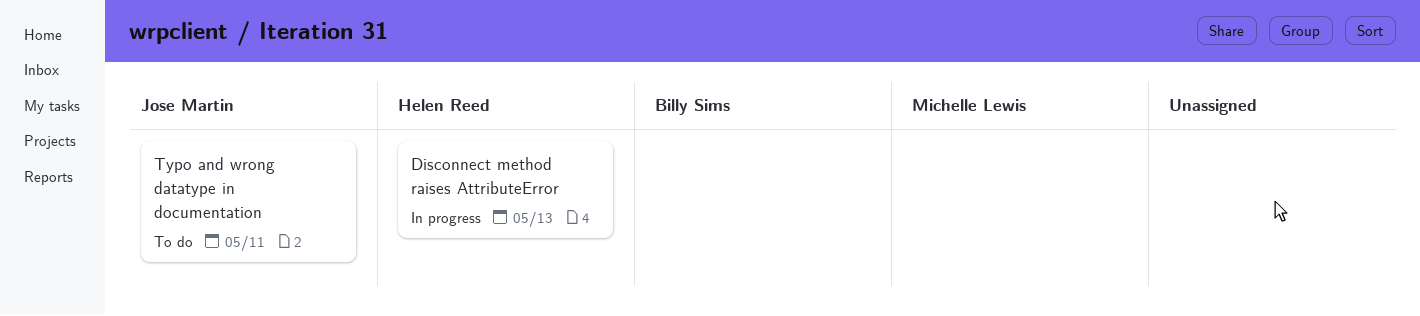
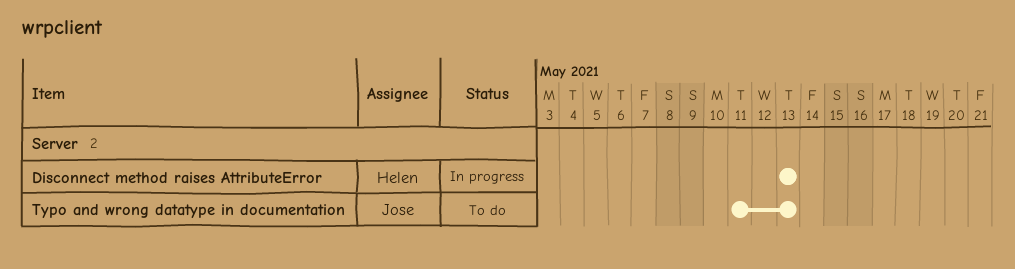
Typo and wrong datatype in documentation, due: May 11 -> May 13

